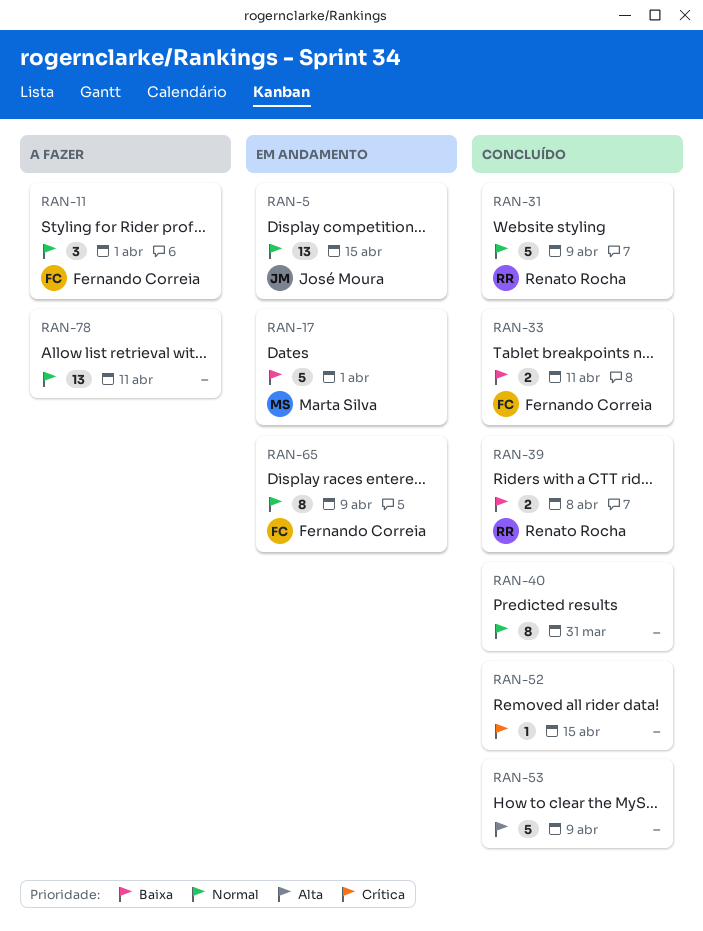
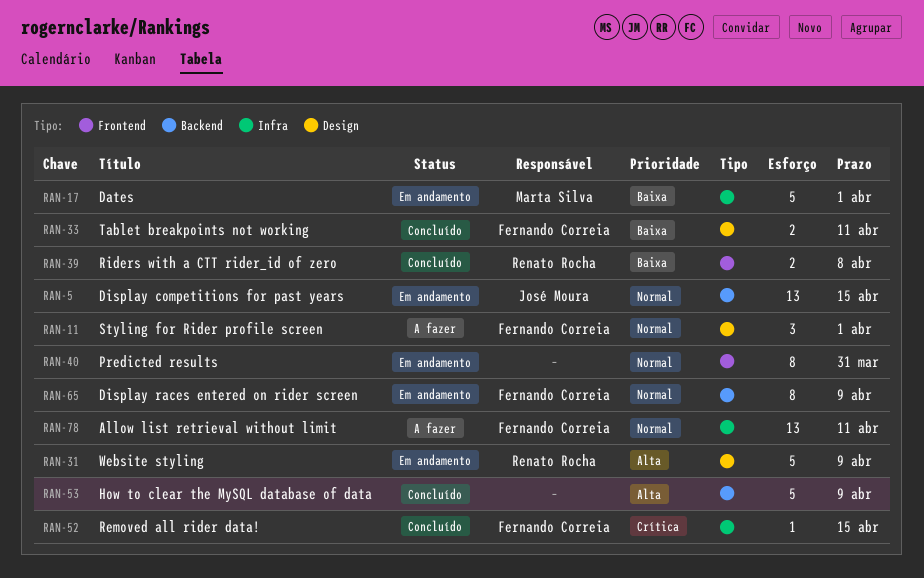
RAN-31, status: Concluído -> Em andamento
RAN-31, priority: Normal -> Alta
RAN-40, status: Concluído -> Em andamento
RAN-52, owner: none -> Fernando Correia
RAN-78, owner: none -> Fernando Correia

